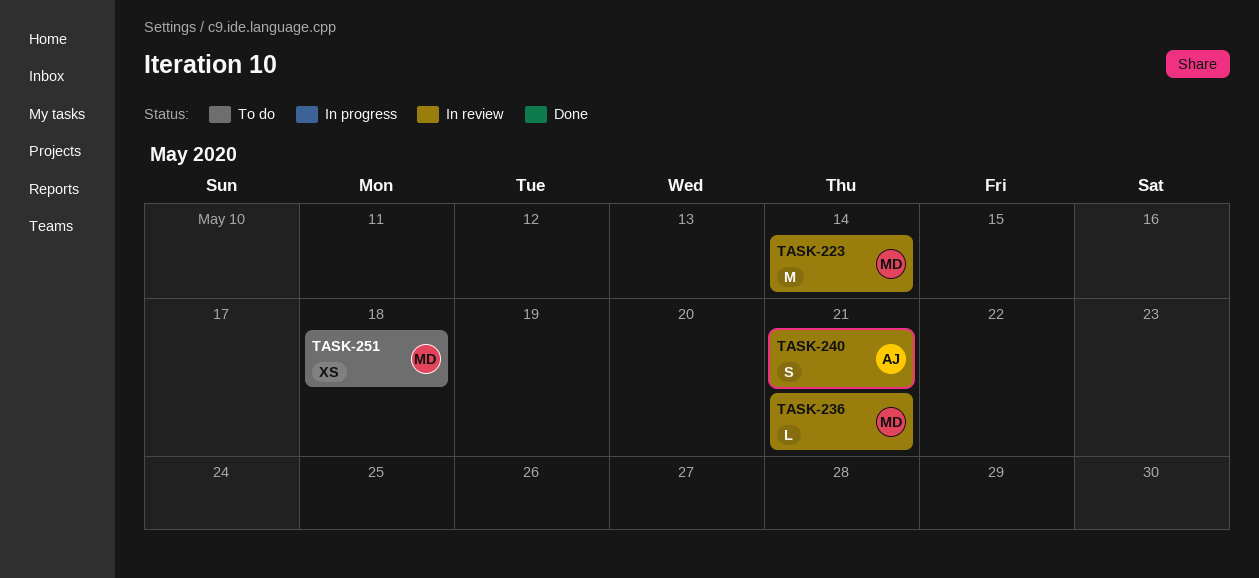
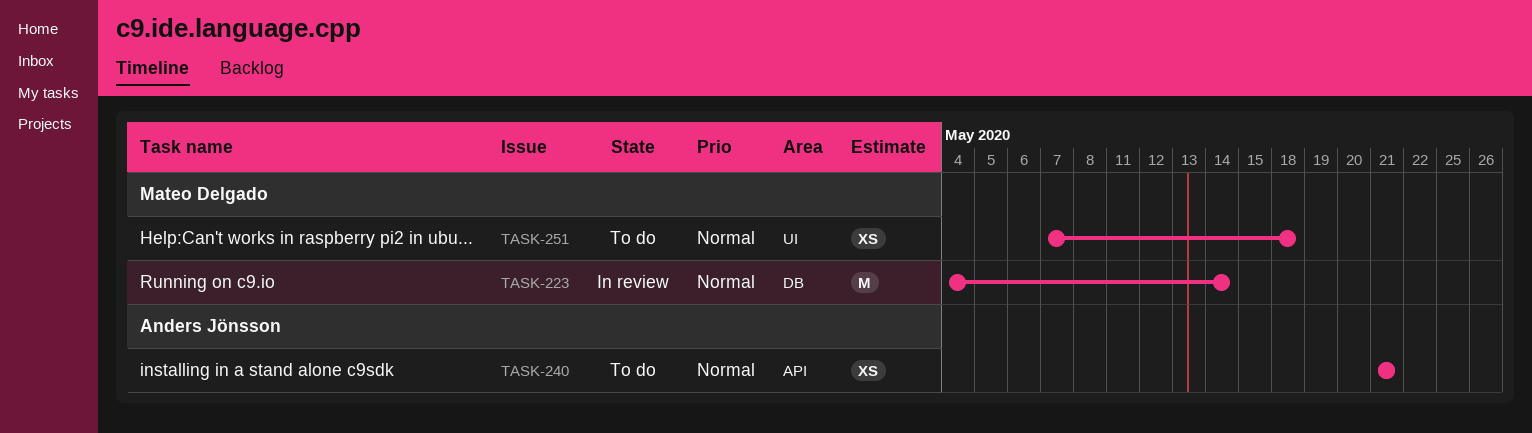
TASK-236: present -> none
TASK-240, status: In review -> To do
TASK-240, estimate: S -> XS

